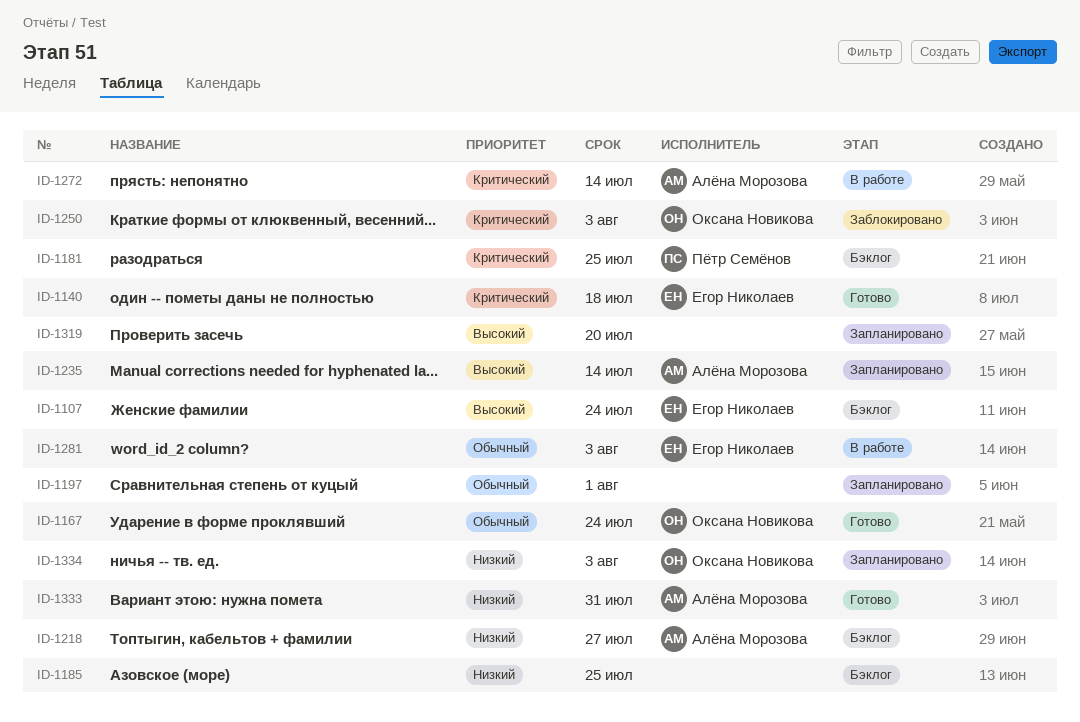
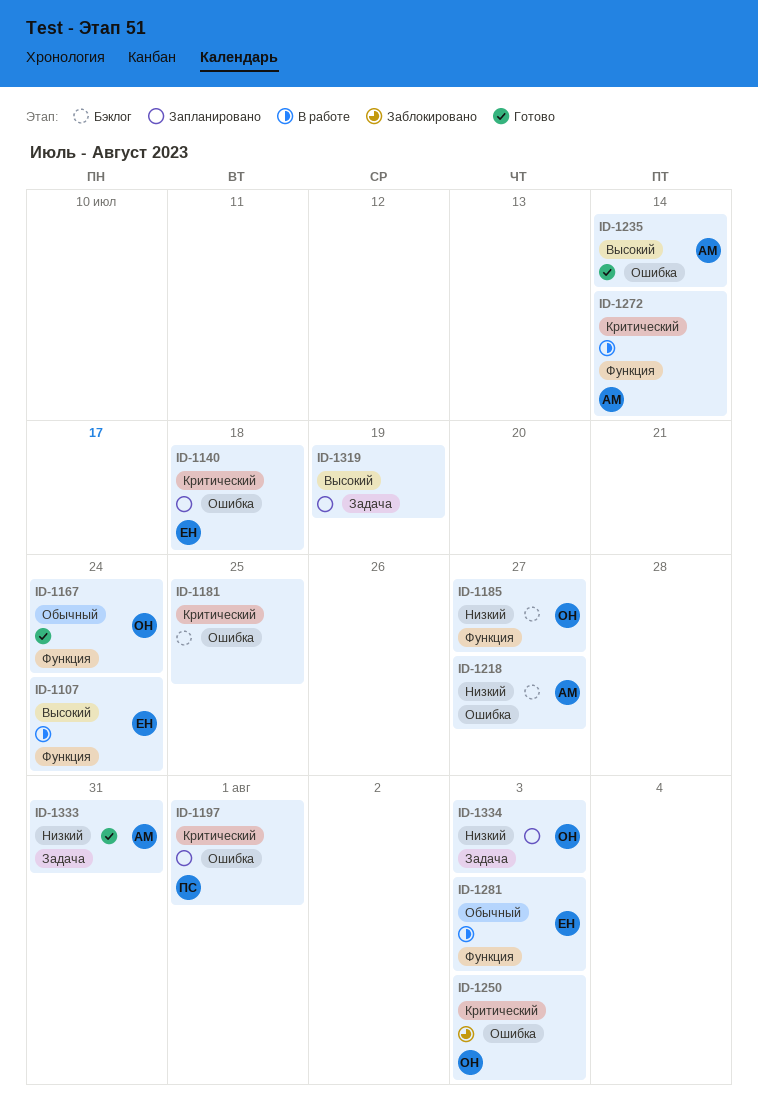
ID-1107, status: Бэклог -> В работе
ID-1140, status: Готово -> Запланировано
ID-1181, owner: Пётр Семёнов -> none
ID-1185, owner: none -> Оксана Новикова
ID-1185, due: Jul 25 -> Jul 27
ID-1197, owner: none -> Пётр Семёнов
ID-1197, priority: Обычный -> Критический
ID-1235, status: Запланировано -> Готово
ID-1319, due: Jul 20 -> Jul 19

